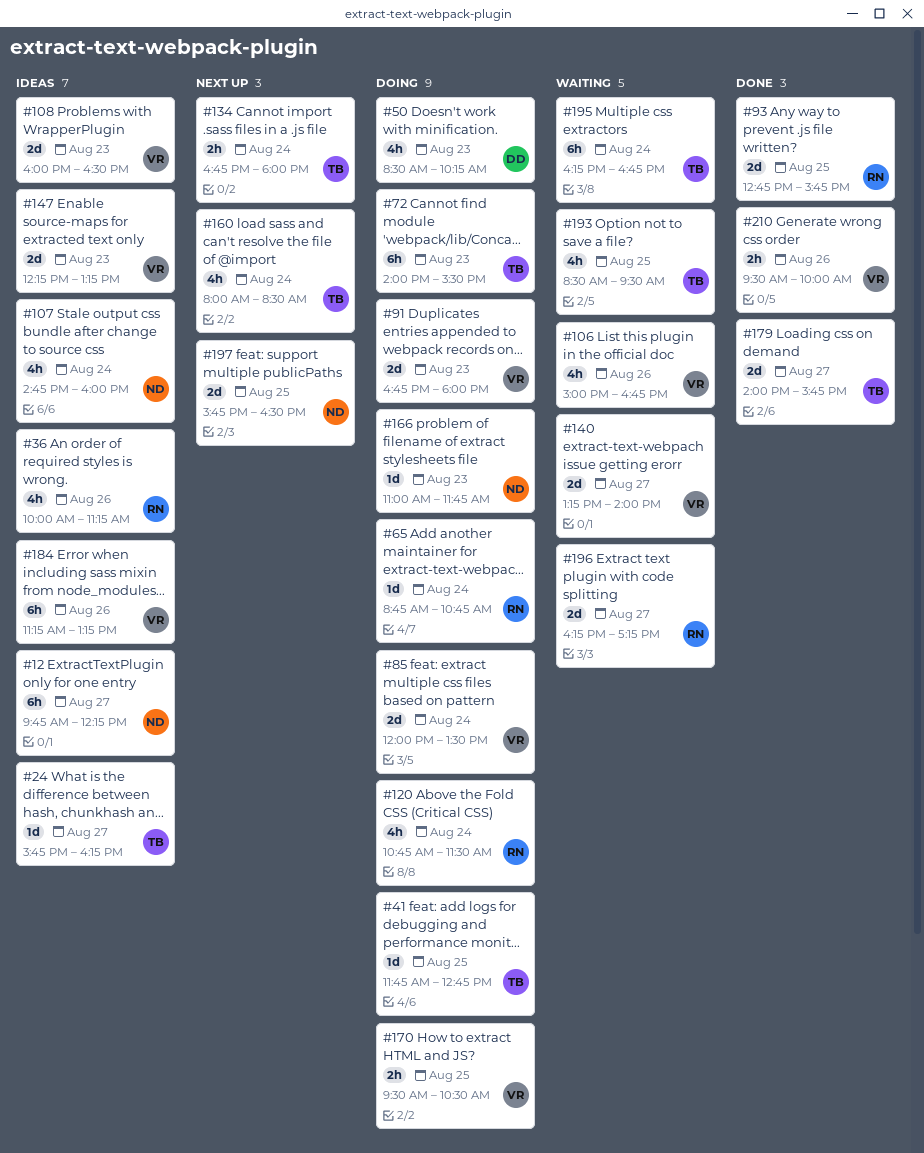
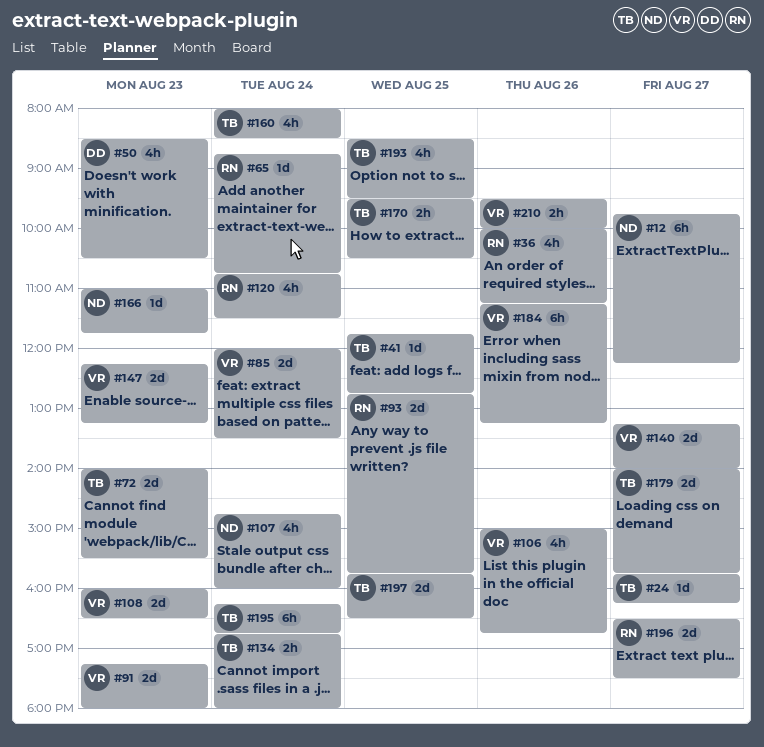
#50, ends: 10:15 -> 10:30
#72, estimate: 6h -> 2d
#91, begins: 16:45 -> 17:15
#170, owner: VR -> TB
#196, begins: 16:15 -> 16:30
#196, ends: 17:15 -> 17:30
#197, owner: ND -> TB

